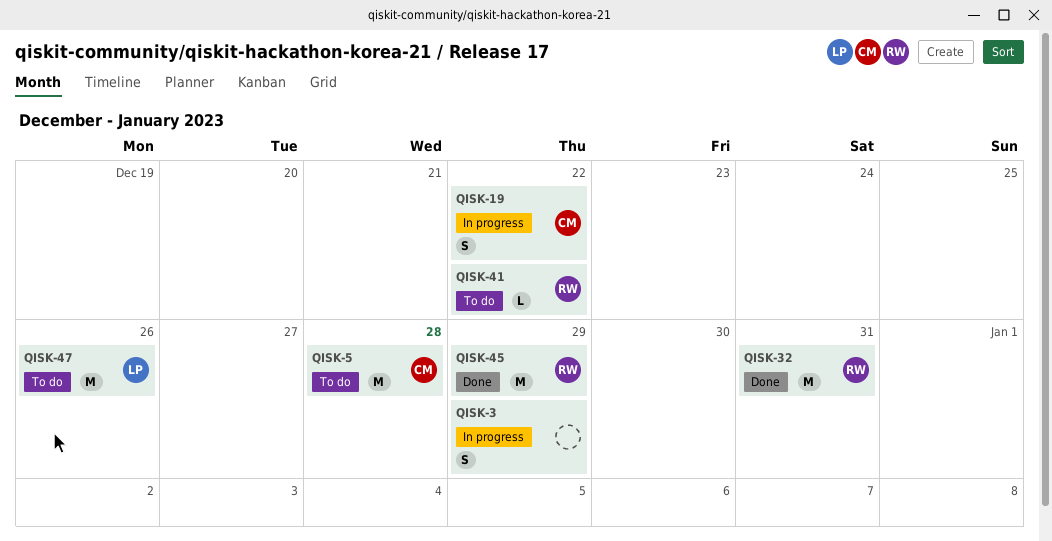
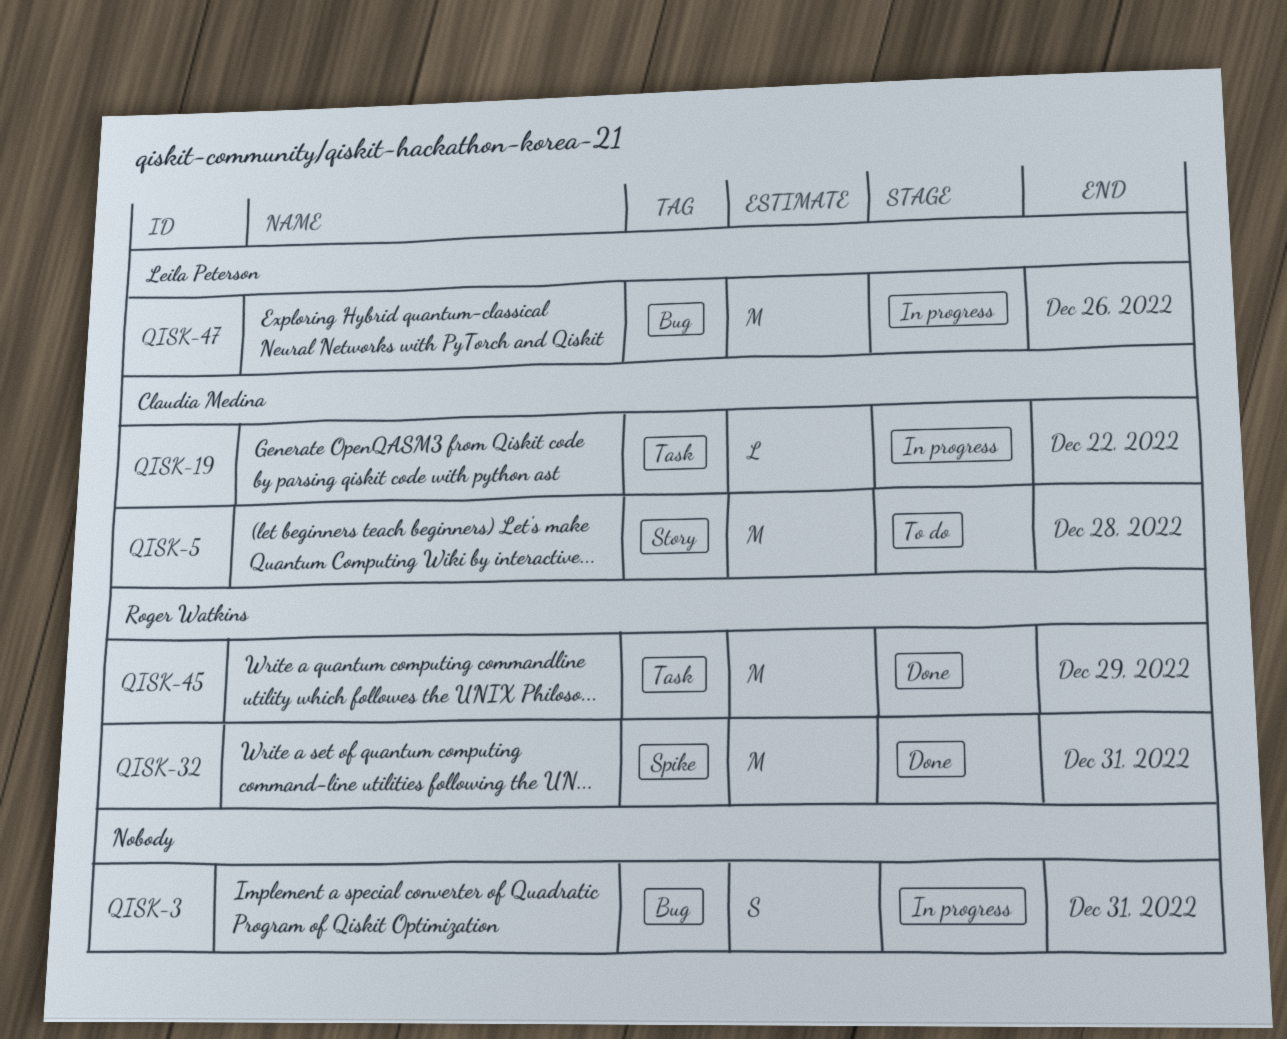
QISK-3, due: Dec 29 -> Dec 31
QISK-19, estimate: S -> L
QISK-41: present -> none
QISK-47, status: To do -> In progress

